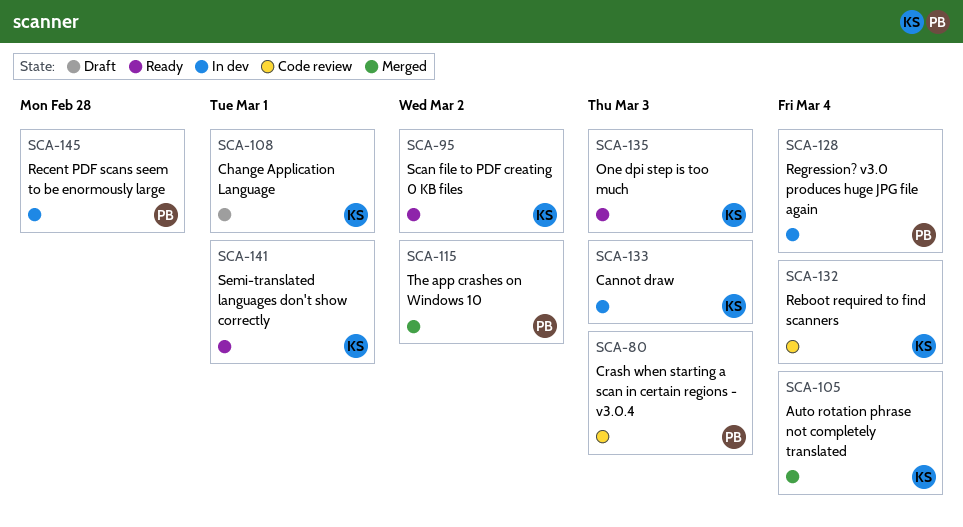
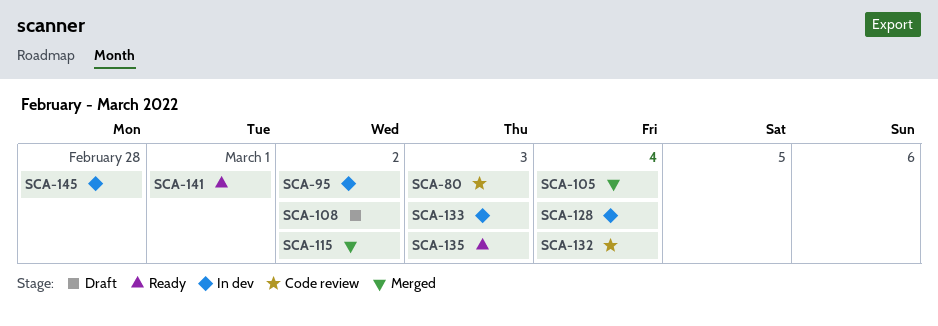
SCA-95, status: Ready -> In dev
SCA-108, due: Mar 1 -> Mar 2

